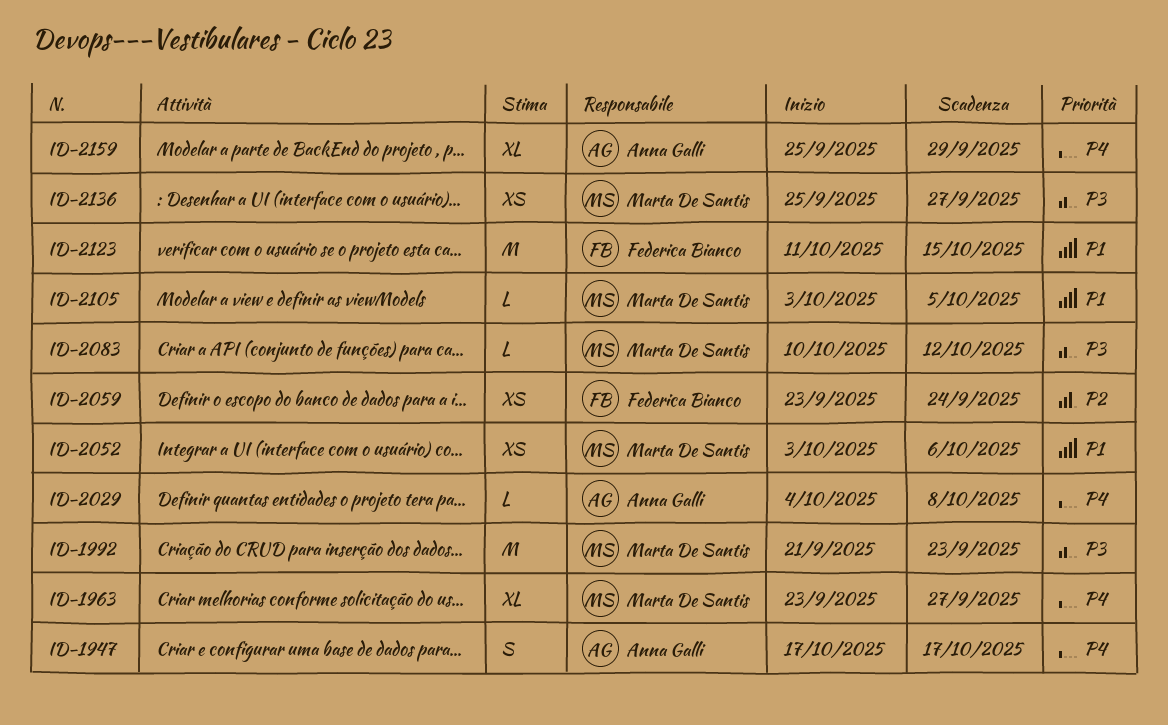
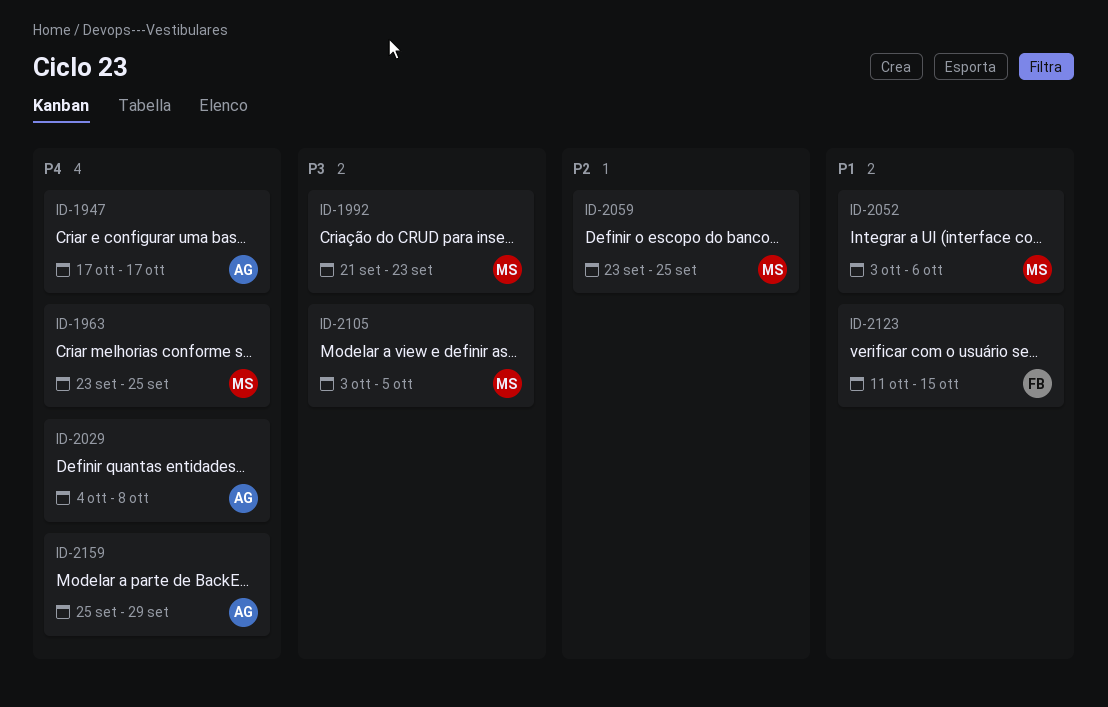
ID-1963, due: Sep 27 -> Sep 25
ID-2059, owner: Federica Bianco -> Marta De Santis
ID-2059, due: Sep 24 -> Sep 25
ID-2083: present -> none
ID-2105, priority: P1 -> P3
ID-2136: present -> none

